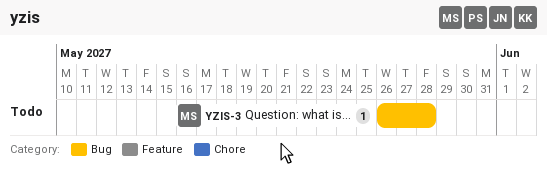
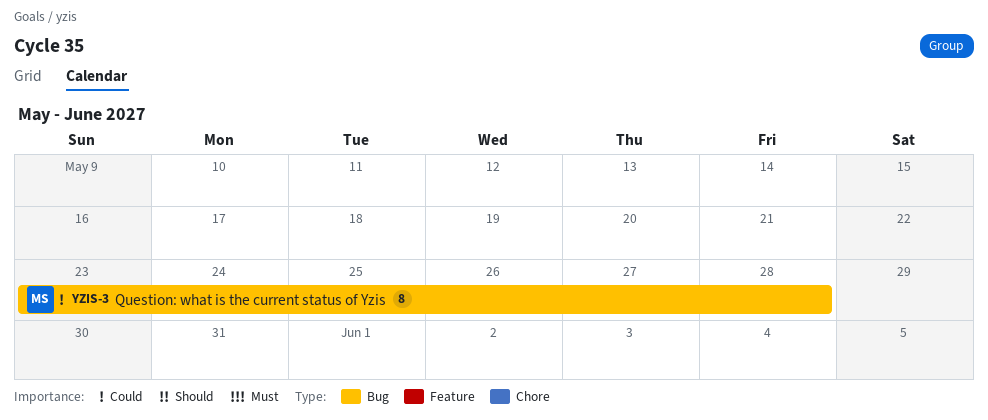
YZIS-3, estimate: 1 -> 8
YZIS-3, start: May 26 -> May 23

